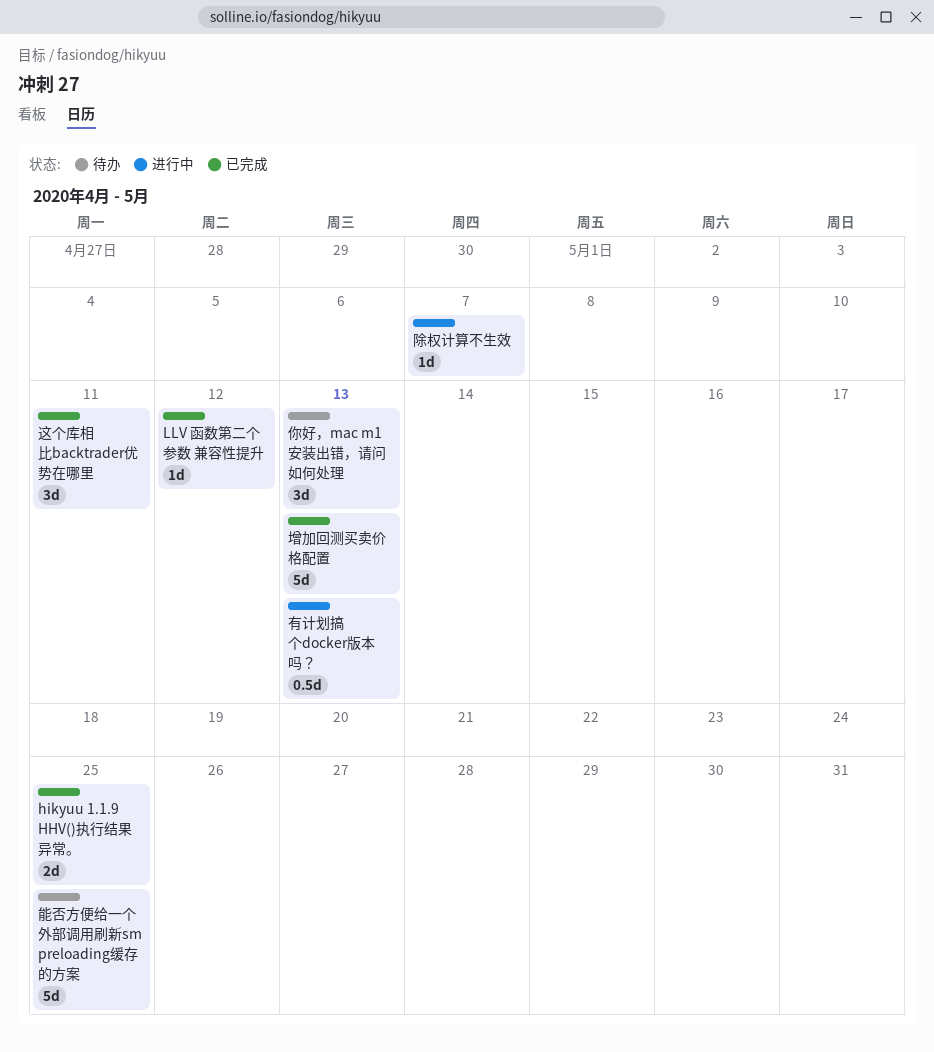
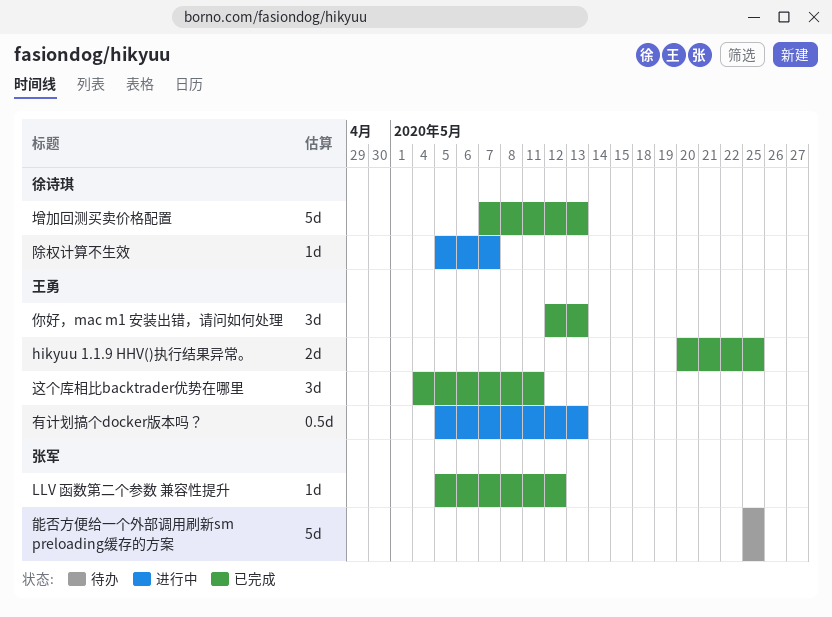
你好，mac m1 安装出错，请问如何处理, status: 待办 -> 已完成

